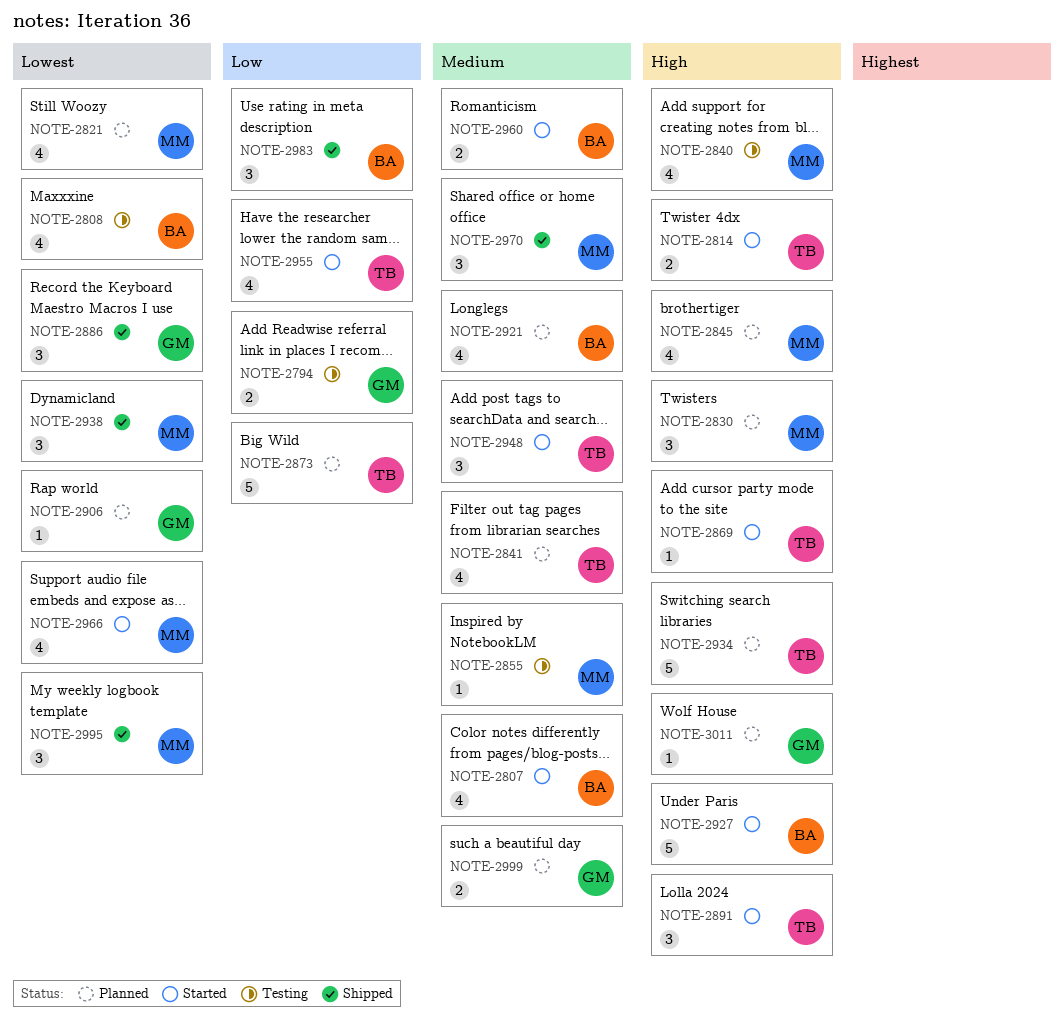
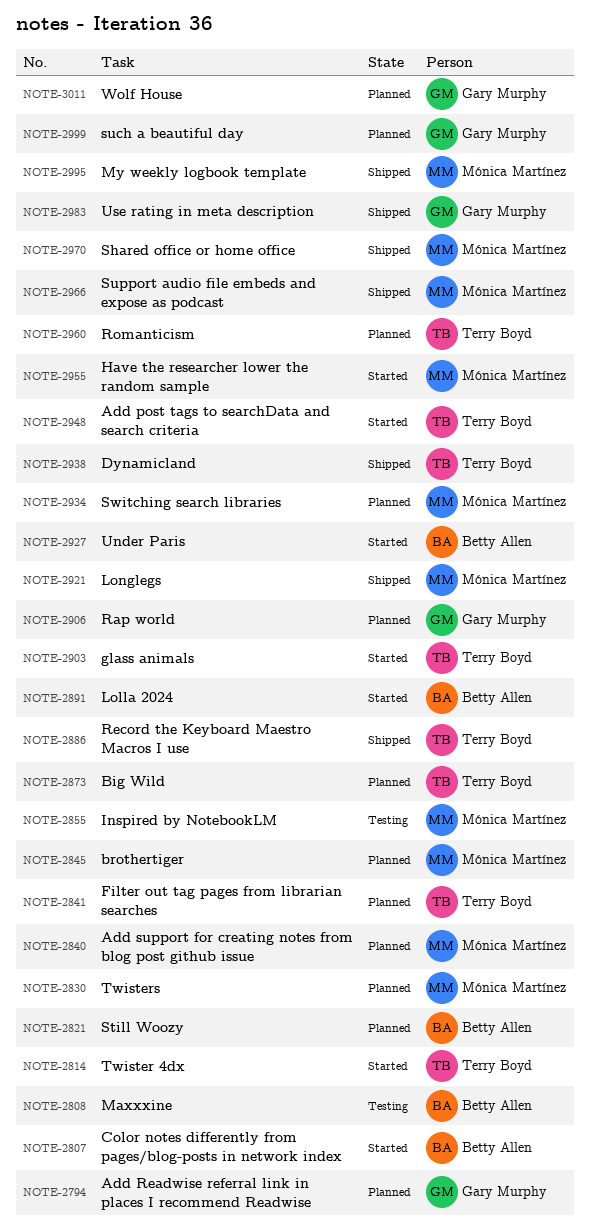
NOTE-2794, status: Testing -> Planned
NOTE-2821, owner: Mónica Martínez -> Betty Allen
NOTE-2840, status: Testing -> Planned
NOTE-2869: present -> none
NOTE-2886, owner: Gary Murphy -> Terry Boyd
NOTE-2891, owner: Terry Boyd -> Betty Allen
NOTE-2903: none -> present
NOTE-2921, status: Planned -> Shipped
NOTE-2921, owner: Betty Allen -> Mónica Martínez
NOTE-2934, owner: Terry Boyd -> Mónica Martínez
NOTE-2938, owner: Mónica Martínez -> Terry Boyd
NOTE-2955, owner: Terry Boyd -> Mónica Martínez
NOTE-2960, status: Started -> Planned
NOTE-2960, owner: Betty Allen -> Terry Boyd
NOTE-2966, status: Started -> Shipped
NOTE-2983, owner: Betty Allen -> Gary Murphy

